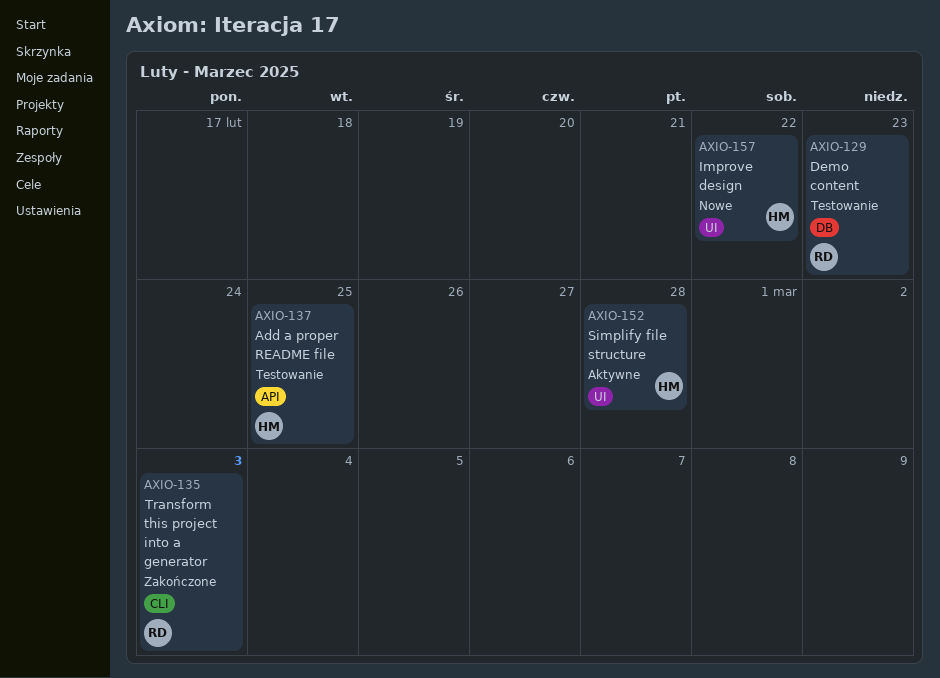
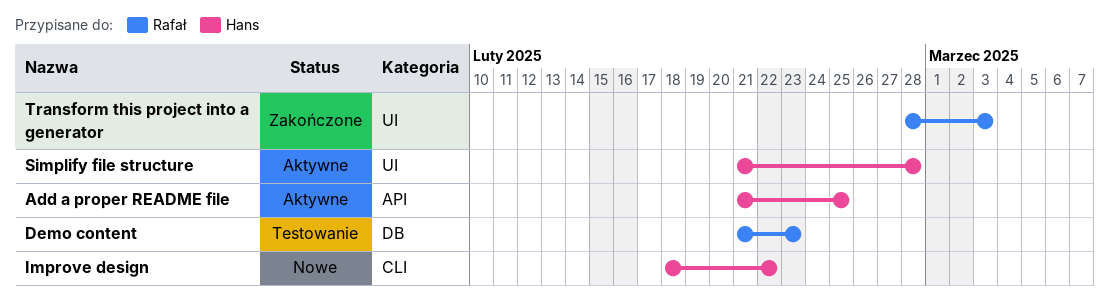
Add a proper README file, status: Testowanie -> Aktywne
Improve design, label: UI -> CLI
Transform this project into a generator, label: CLI -> UI

